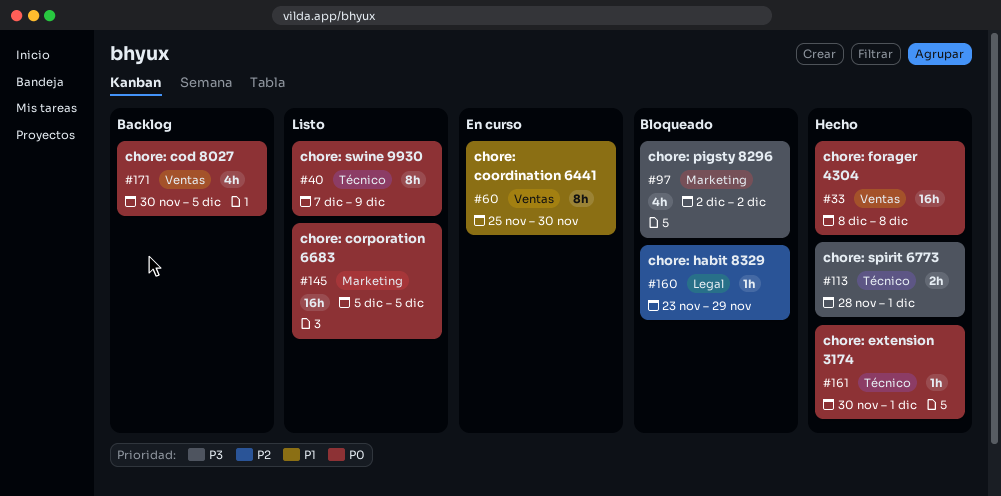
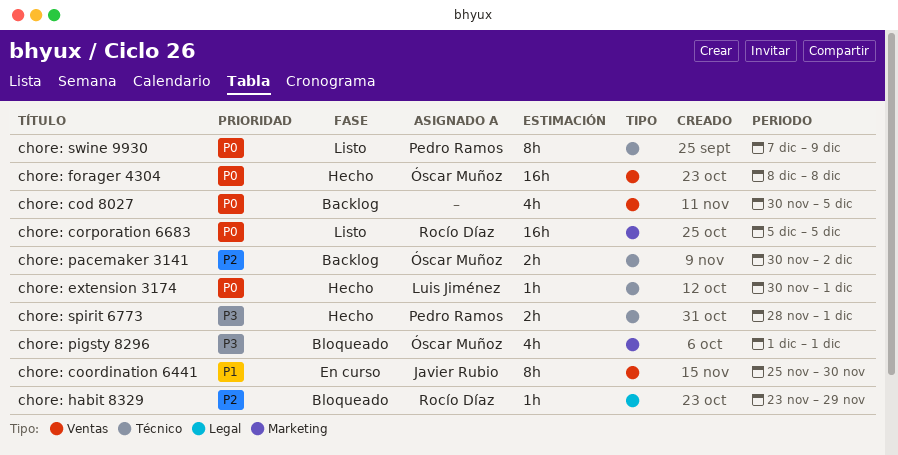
chore: pacemaker 3141: none -> present
chore: pigsty 8296, start: Dec 2 -> Dec 1
chore: pigsty 8296, due: Dec 2 -> Dec 1

